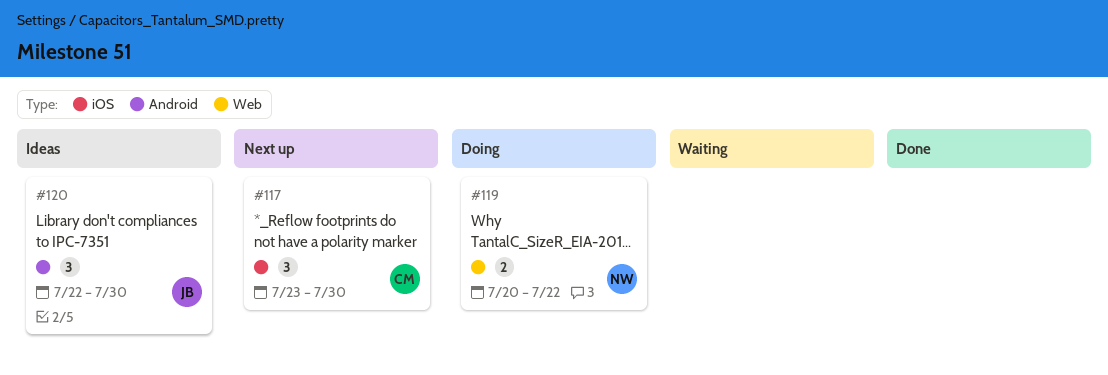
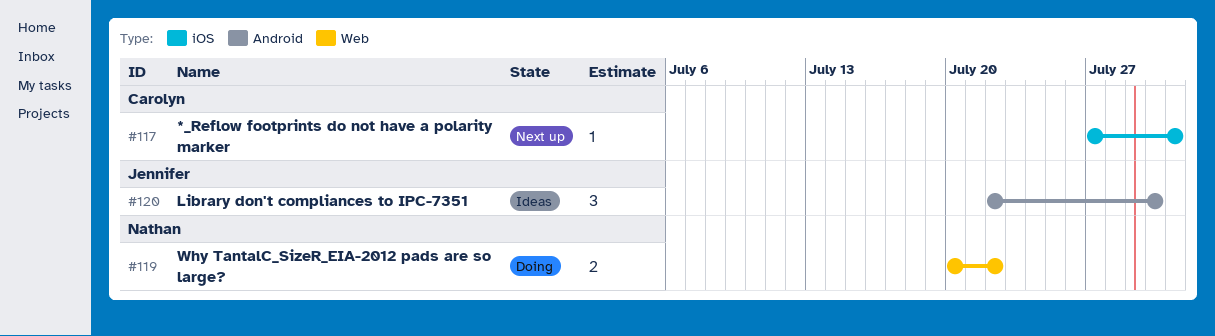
#117, estimate: 3 -> 1
#117, start: Jul 23 -> Jul 27
#117, due: Jul 30 -> Jul 31

